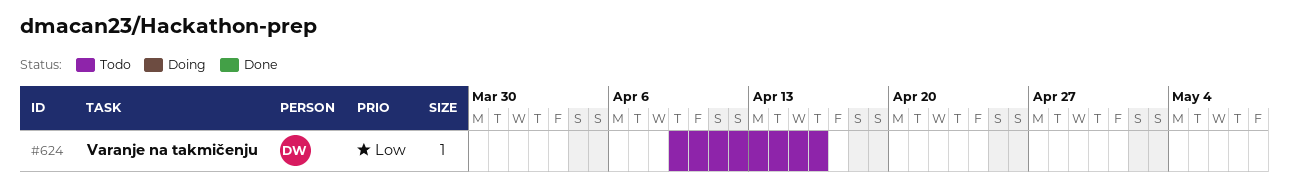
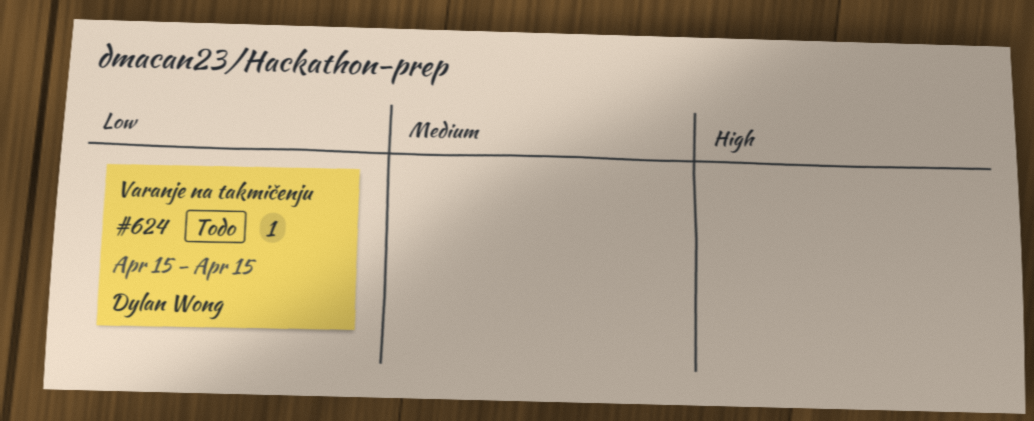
#624, start: Apr 9 -> Apr 15
#624, due: Apr 16 -> Apr 15

